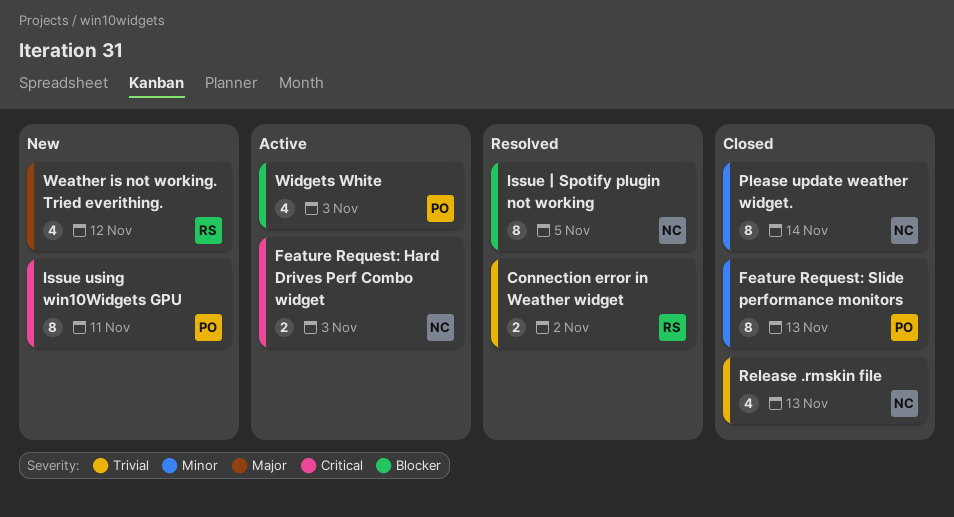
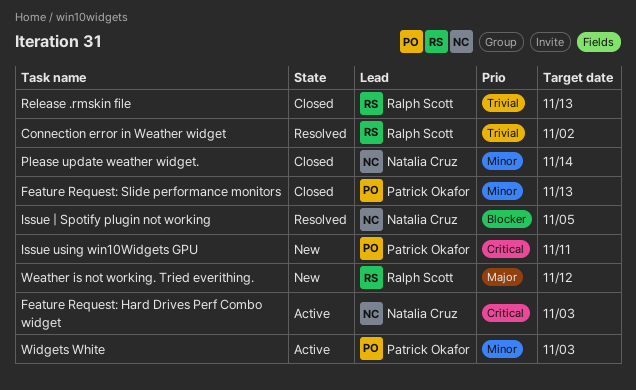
Release .rmskin file, owner: Natalia Cruz -> Ralph Scott
Widgets White, priority: Blocker -> Minor

